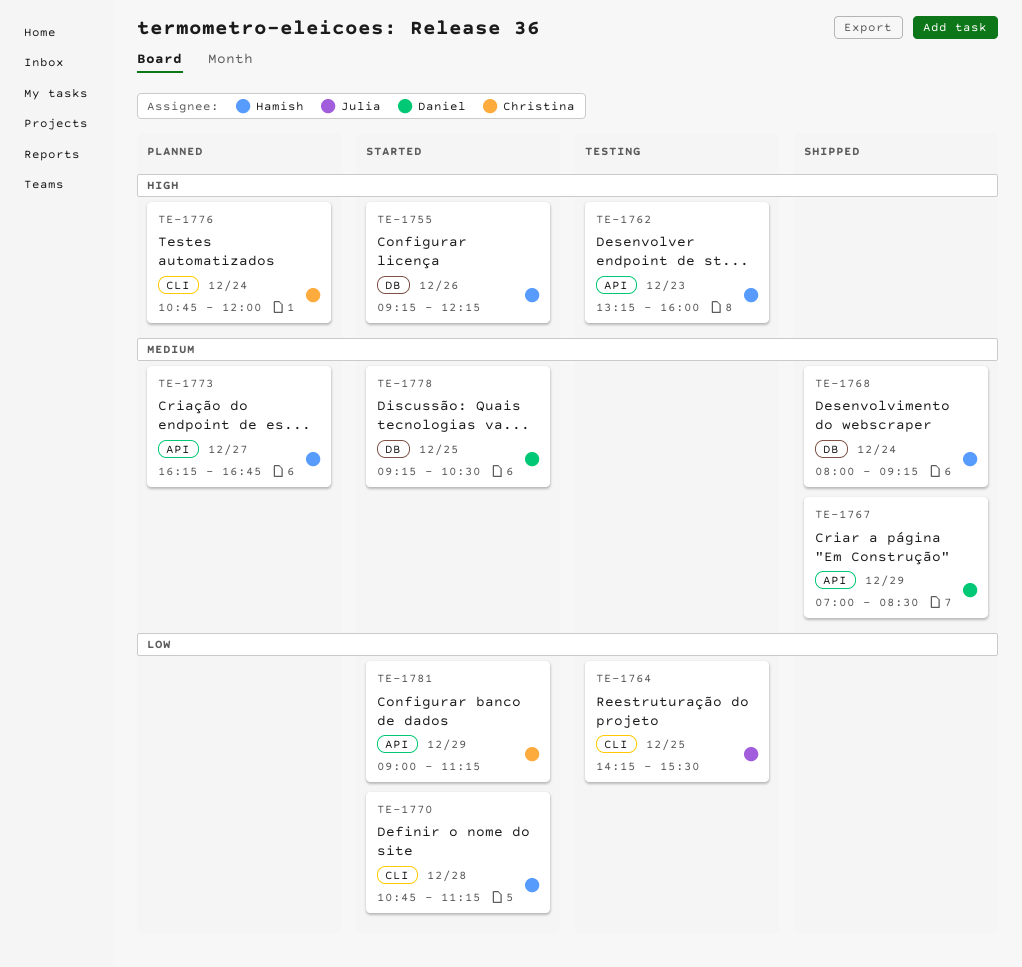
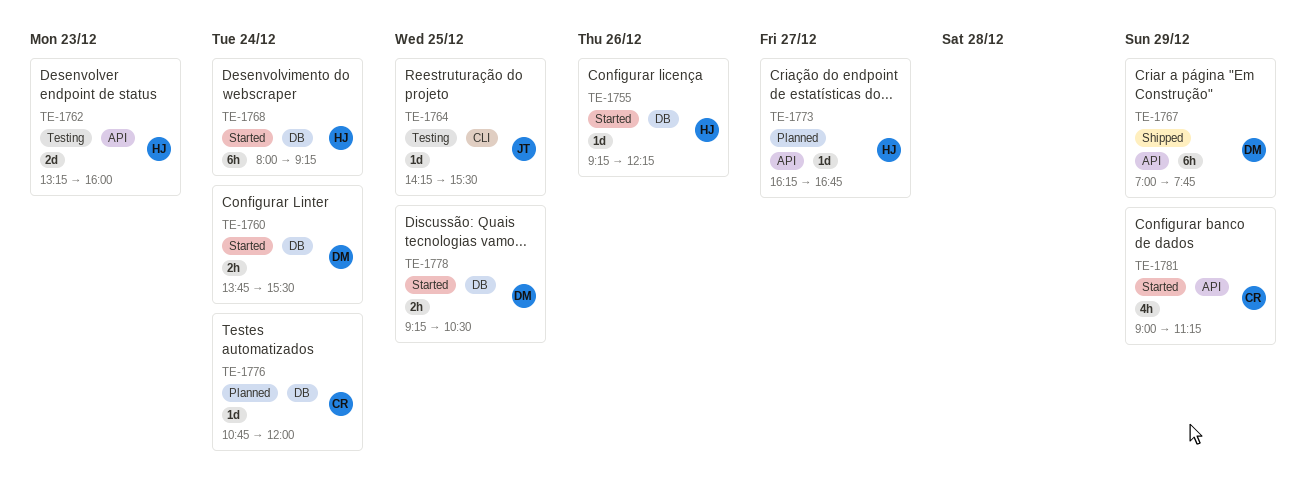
TE-1760: none -> present
TE-1767, ends: 08:30 -> 07:45
TE-1768, status: Shipped -> Started
TE-1770: present -> none
TE-1776, label: CLI -> DB

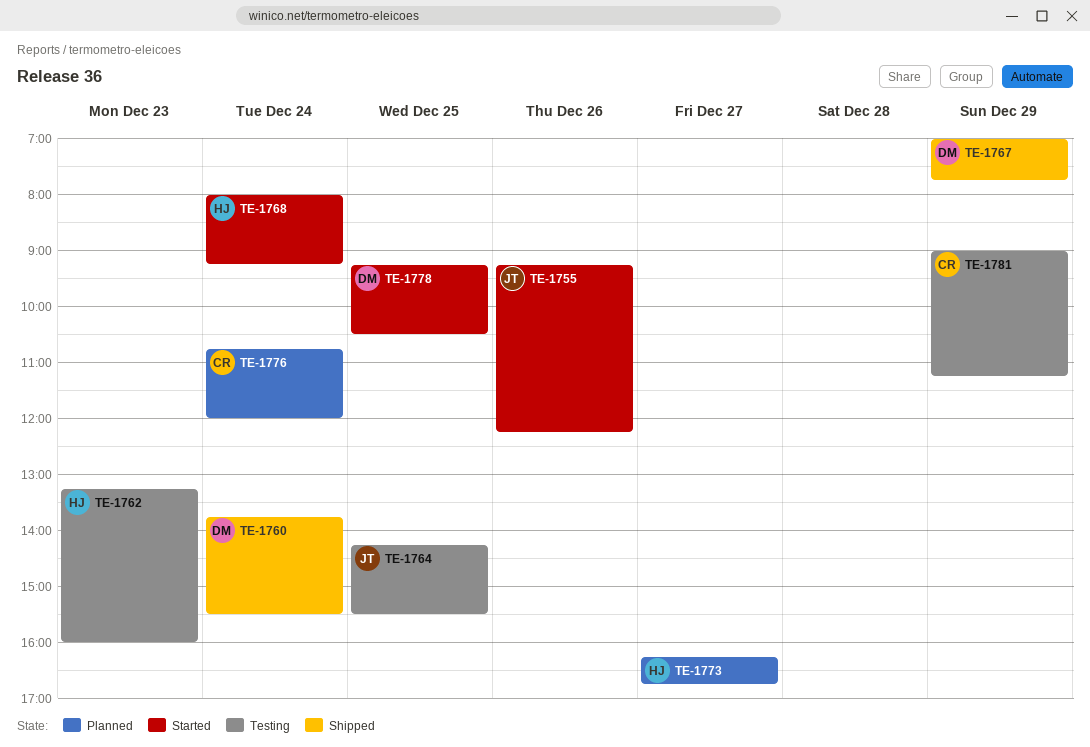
TE-1755, owner: HJ -> JT
TE-1760, status: Started -> Shipped
TE-1781, status: Started -> Testing

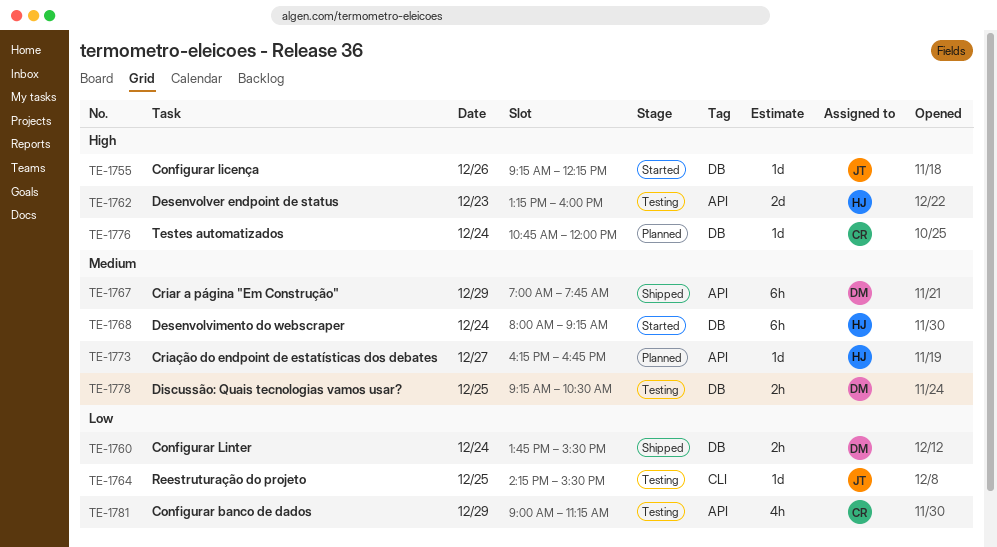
TE-1778, status: Started -> Testing

